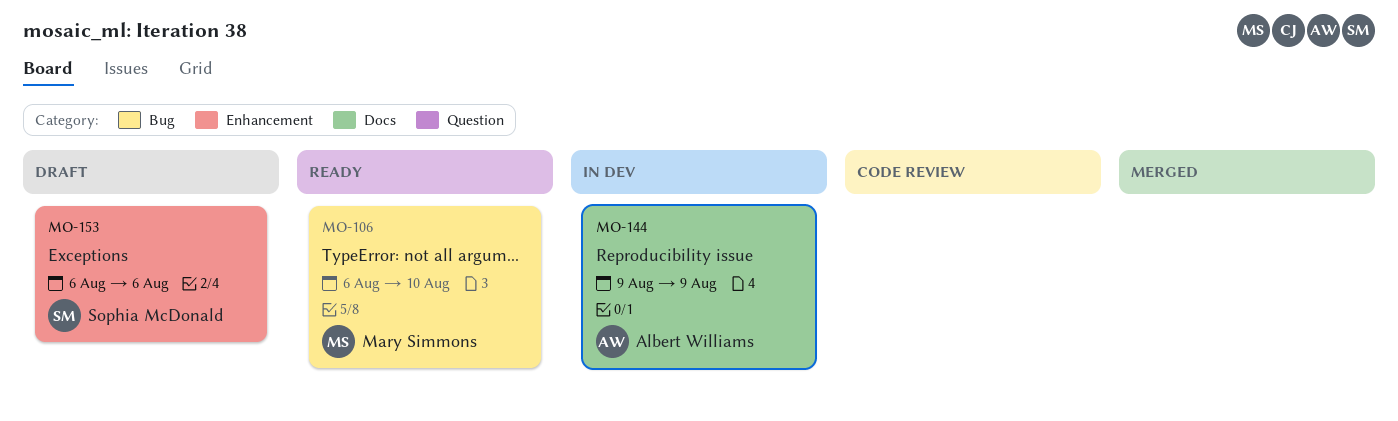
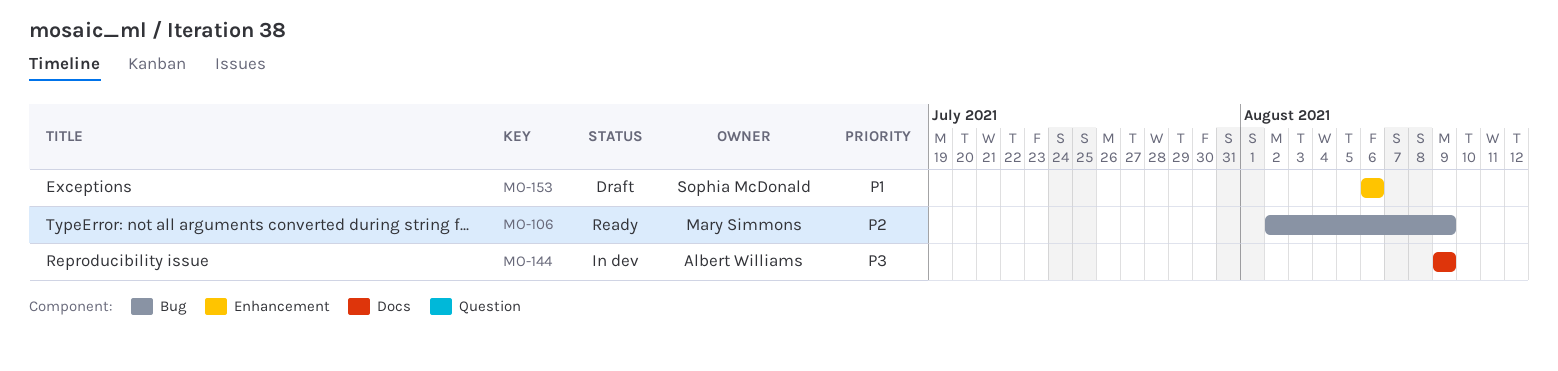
MO-106, start: Aug 6 -> Aug 2
MO-106, due: Aug 10 -> Aug 9

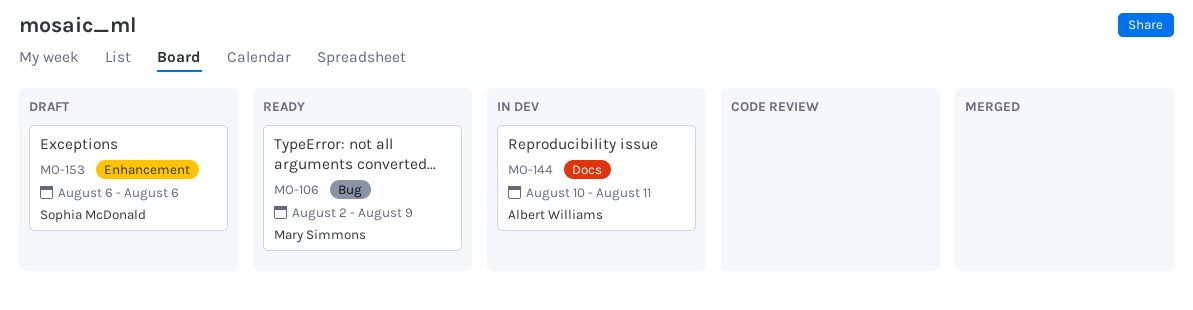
MO-144, start: Aug 9 -> Aug 10
MO-144, due: Aug 9 -> Aug 11

